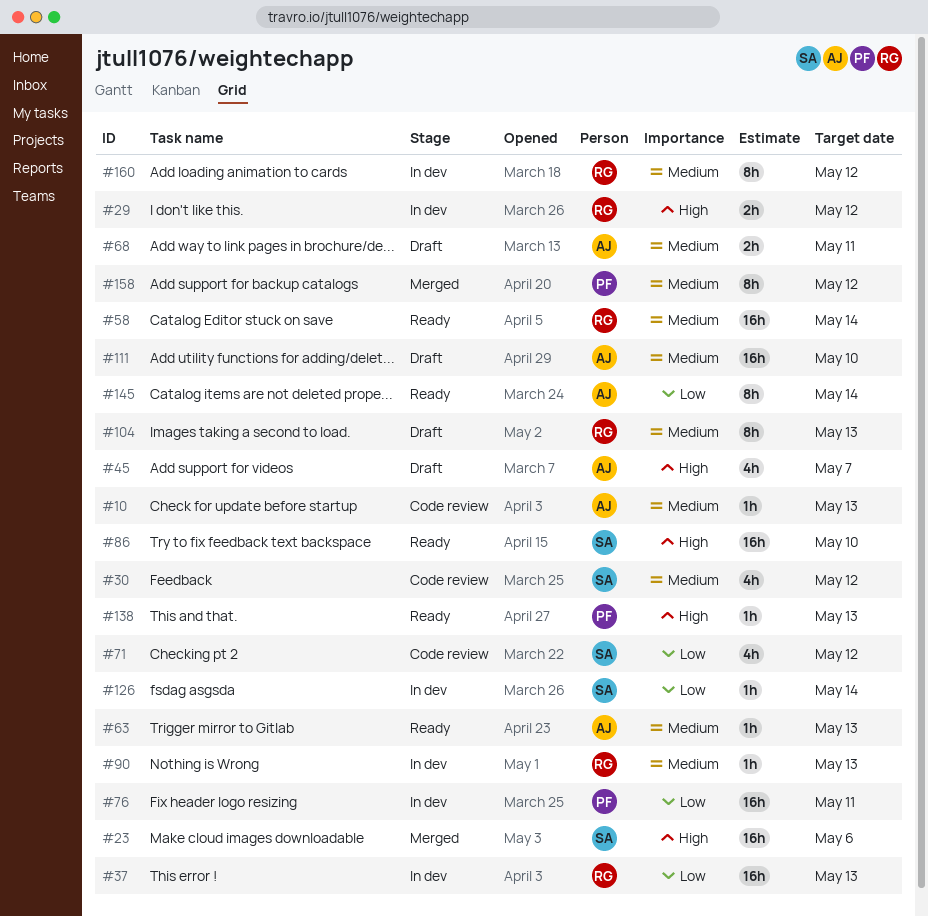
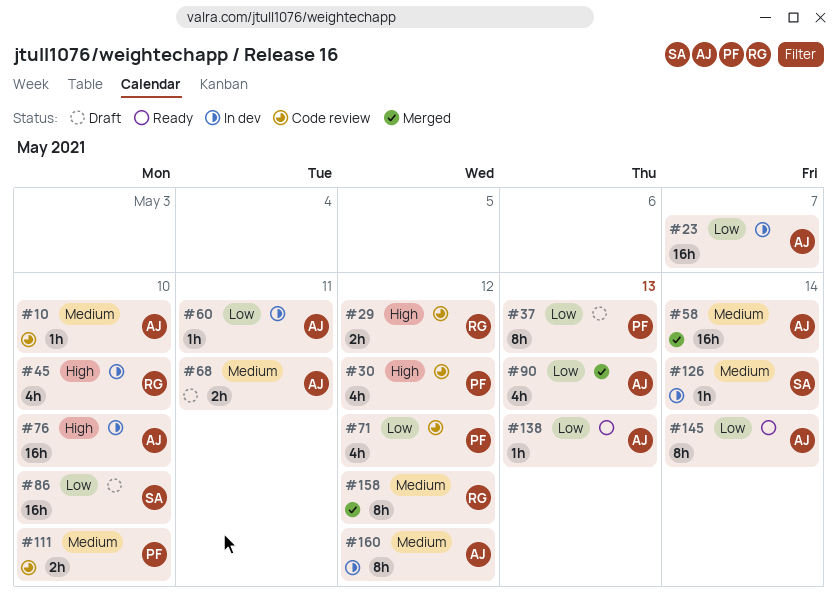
#10, due: May 13 -> May 10
#23, status: Merged -> In dev
#23, owner: SA -> AJ
#23, priority: High -> Low
#23, due: May 6 -> May 7
#29, status: In dev -> Code review
#30, owner: SA -> PF
#30, priority: Medium -> High
#37, status: In dev -> Draft
#37, owner: RG -> PF
#37, estimate: 16h -> 8h
#45, status: Draft -> In dev
#45, owner: AJ -> RG
#45, due: May 7 -> May 10
#58, status: Ready -> Merged
#58, owner: RG -> AJ
#60: none -> present
#63: present -> none
#71, owner: SA -> PF
#76, owner: PF -> AJ
#76, priority: Low -> High
#76, due: May 11 -> May 10
#86, status: Ready -> Draft
#86, priority: High -> Low
#90, status: In dev -> Merged
#90, owner: RG -> AJ
#90, priority: Medium -> Low
#90, estimate: 1h -> 4h
#104: present -> none
#111, status: Draft -> Code review
#111, owner: AJ -> PF
#111, estimate: 16h -> 2h
#126, priority: Low -> Medium
#138, owner: PF -> AJ
#138, priority: High -> Low
#158, owner: PF -> RG
#160, owner: RG -> AJ

